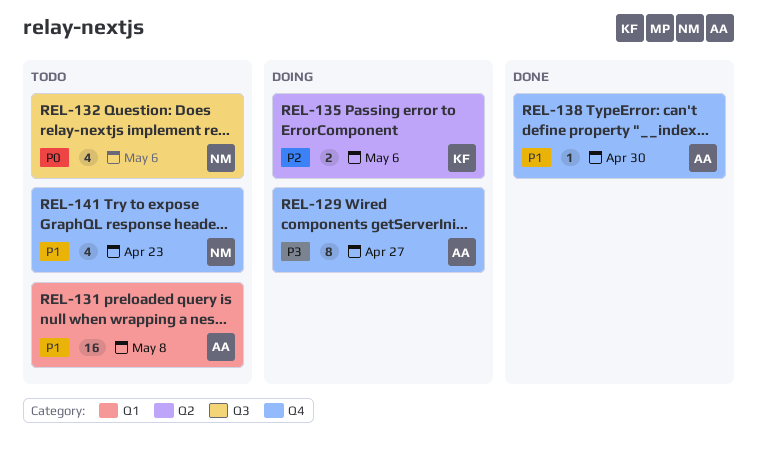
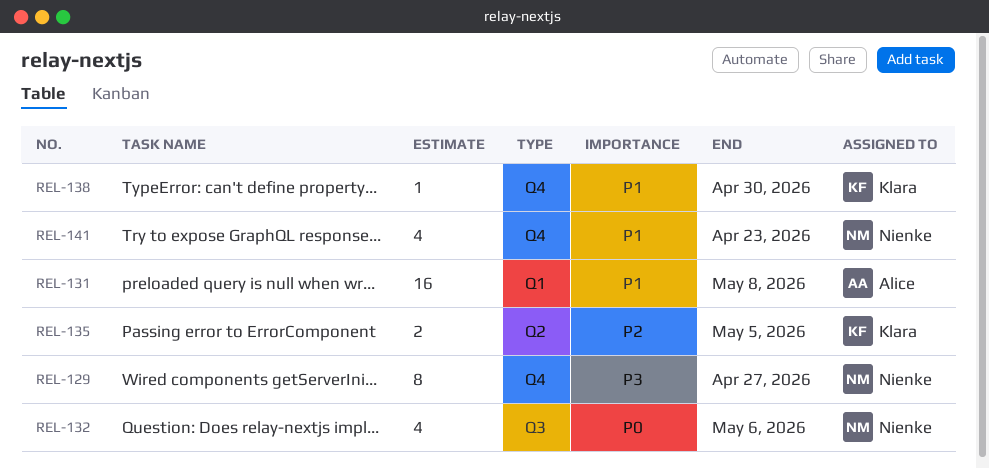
REL-129, owner: Alice -> Nienke
REL-135, due: May 6 -> May 5
REL-138, owner: Alice -> Klara

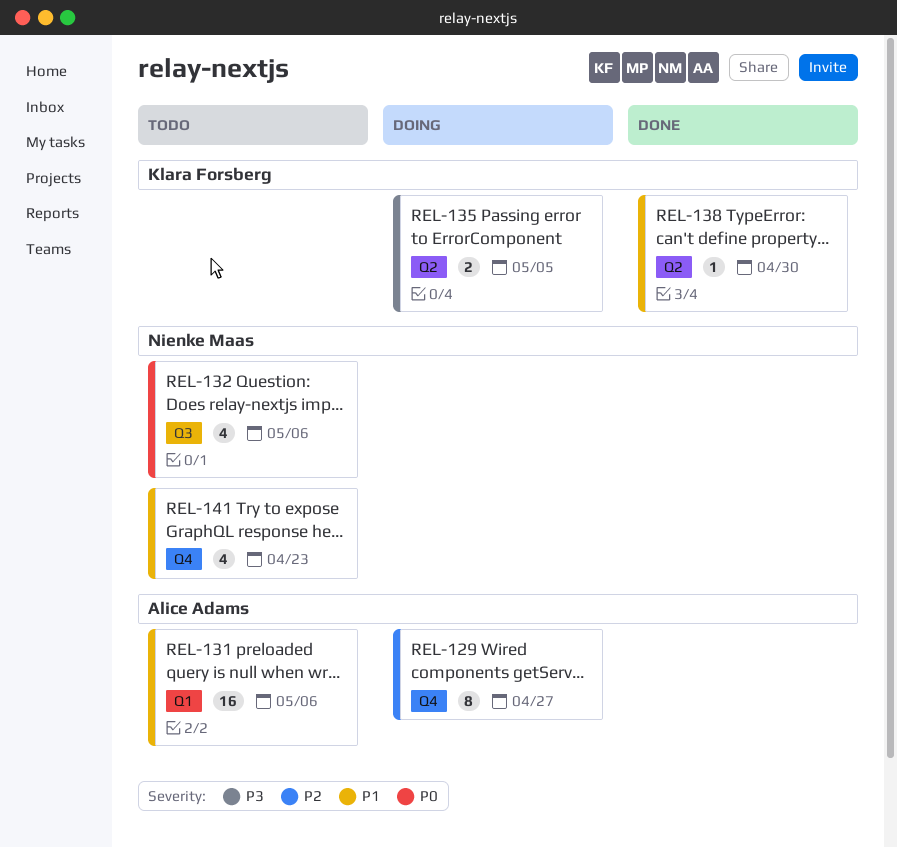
REL-129, owner: Nienke Maas -> Alice Adams
REL-129, priority: P3 -> P2
REL-131, due: May 8 -> May 6
REL-135, priority: P2 -> P3
REL-138, label: Q4 -> Q2

